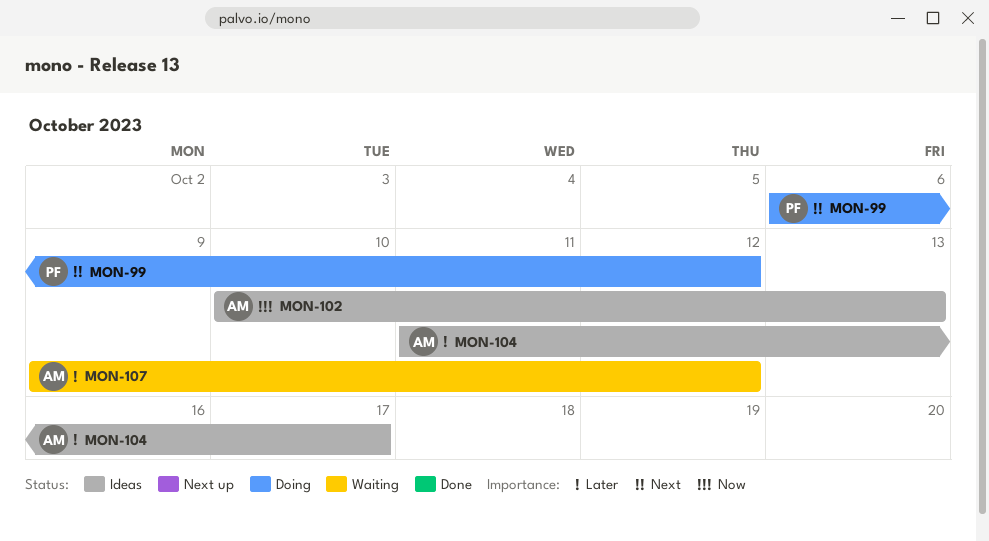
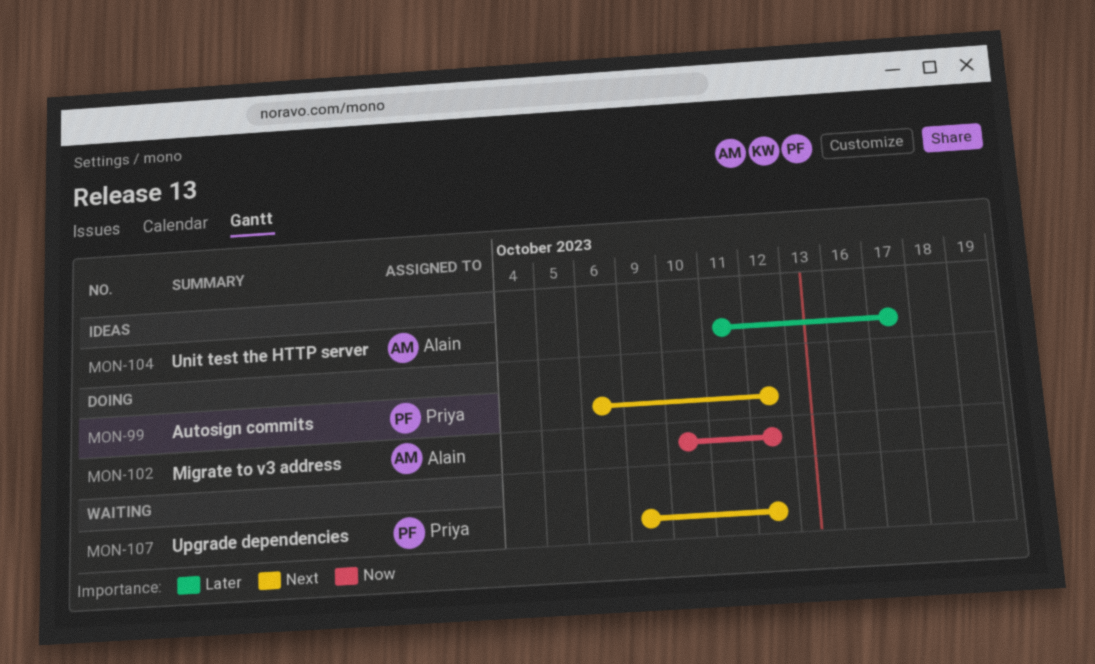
MON-102, status: Ideas -> Doing
MON-102, due: Oct 13 -> Oct 12
MON-107, owner: Alain -> Priya
MON-107, priority: Later -> Next

